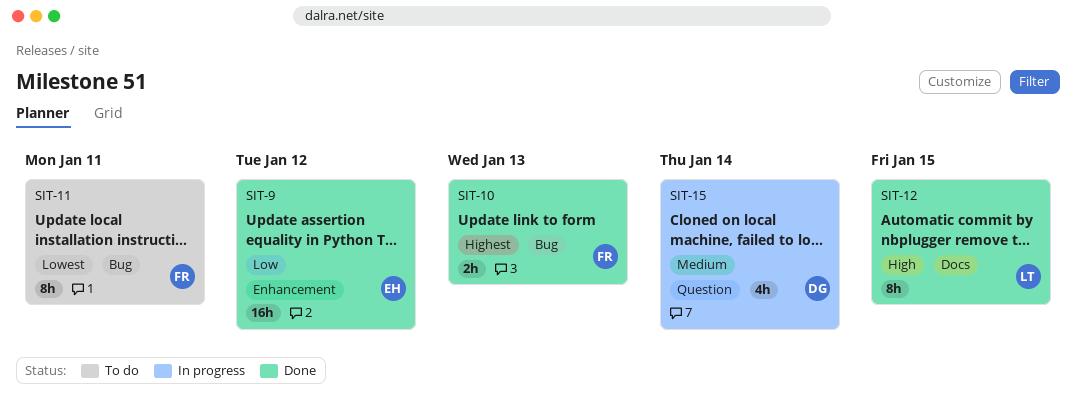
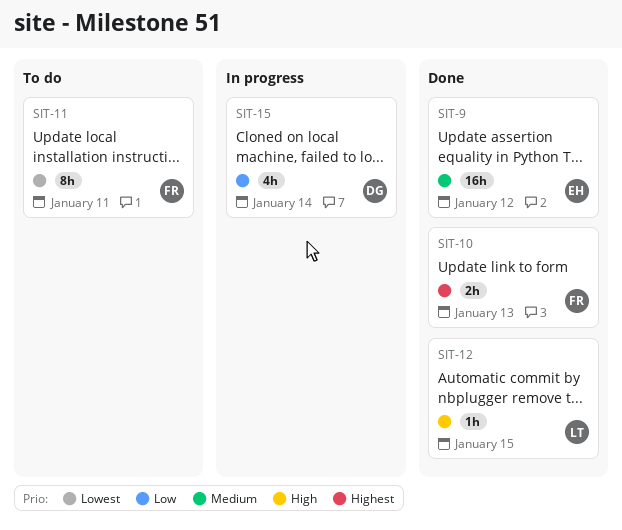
SIT-9, priority: Low -> Medium
SIT-12, estimate: 8h -> 1h
SIT-15, priority: Medium -> Low

